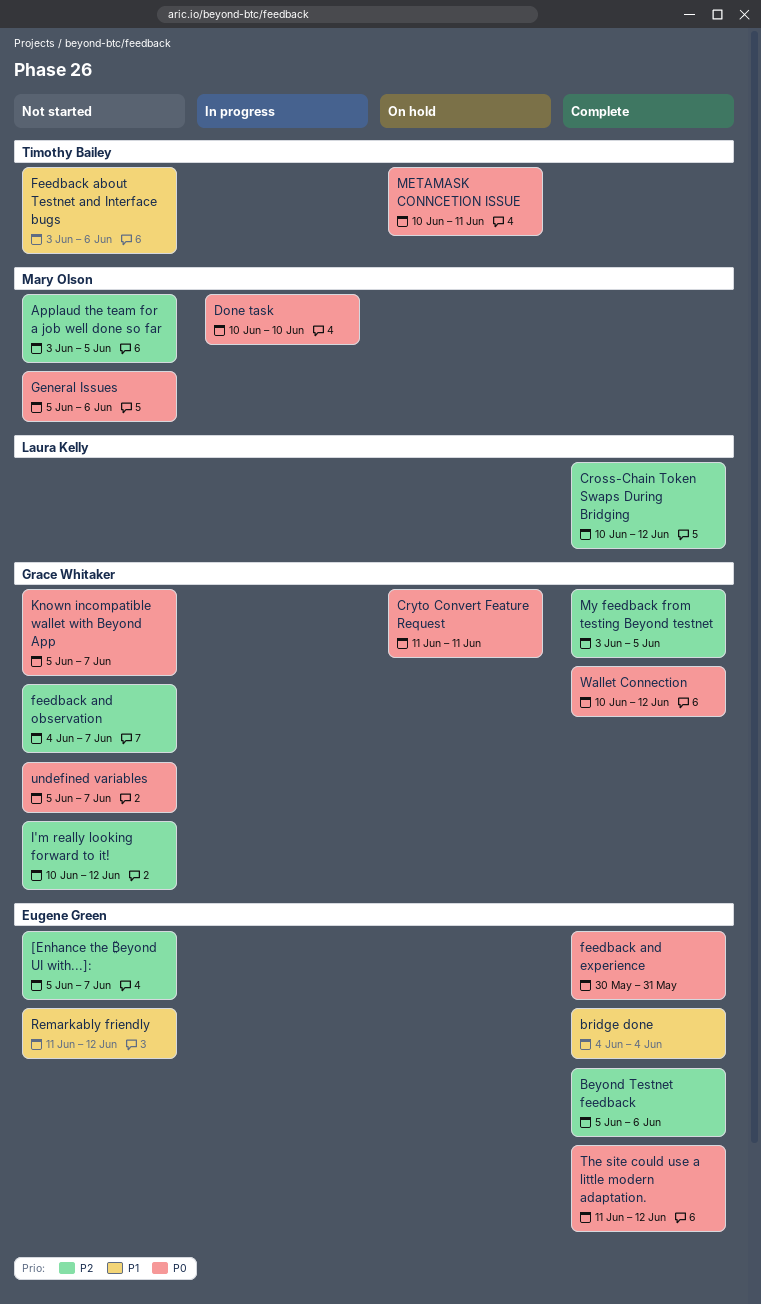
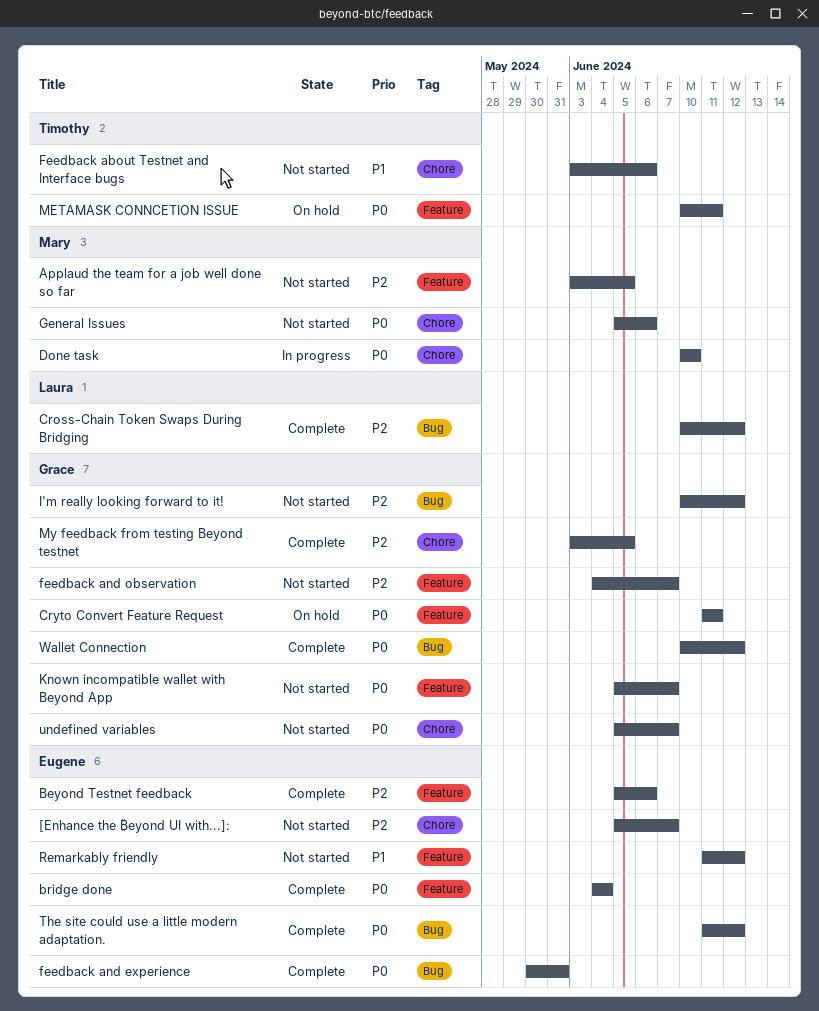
bridge done, priority: P1 -> P0

